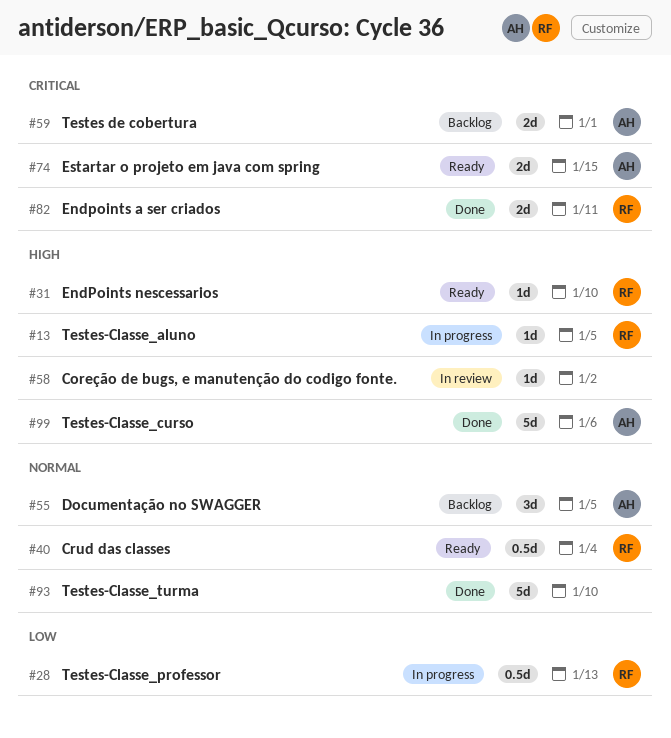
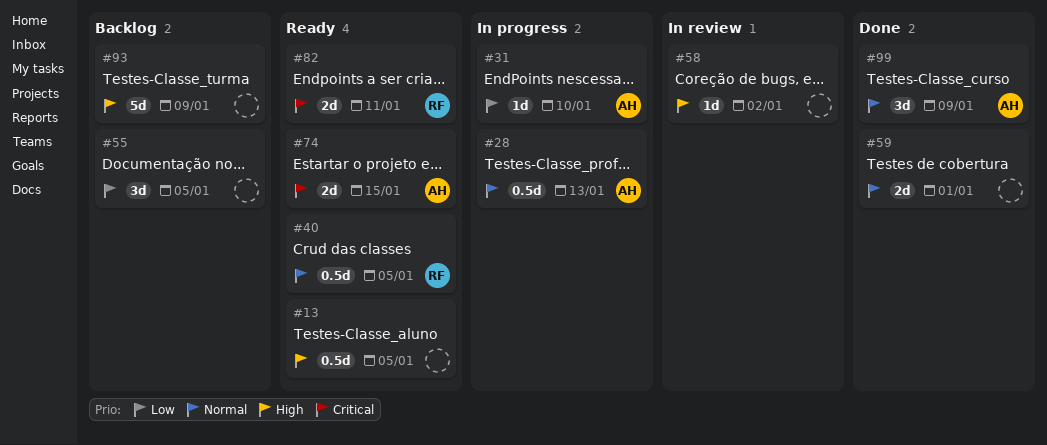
#13, status: In progress -> Ready
#13, owner: RF -> none
#13, estimate: 1d -> 0.5d
#28, owner: RF -> AH
#28, priority: Low -> Normal
#31, status: Ready -> In progress
#31, owner: RF -> AH
#31, priority: High -> Low
#40, due: Jan 4 -> Jan 5
#55, owner: AH -> none
#55, priority: Normal -> Low
#59, status: Backlog -> Done
#59, owner: AH -> none
#59, priority: Critical -> Normal
#82, status: Done -> Ready
#93, status: Done -> Backlog
#93, priority: Normal -> High
#93, due: Jan 10 -> Jan 9
#99, priority: High -> Normal
#99, estimate: 5d -> 3d
#99, due: Jan 6 -> Jan 9

